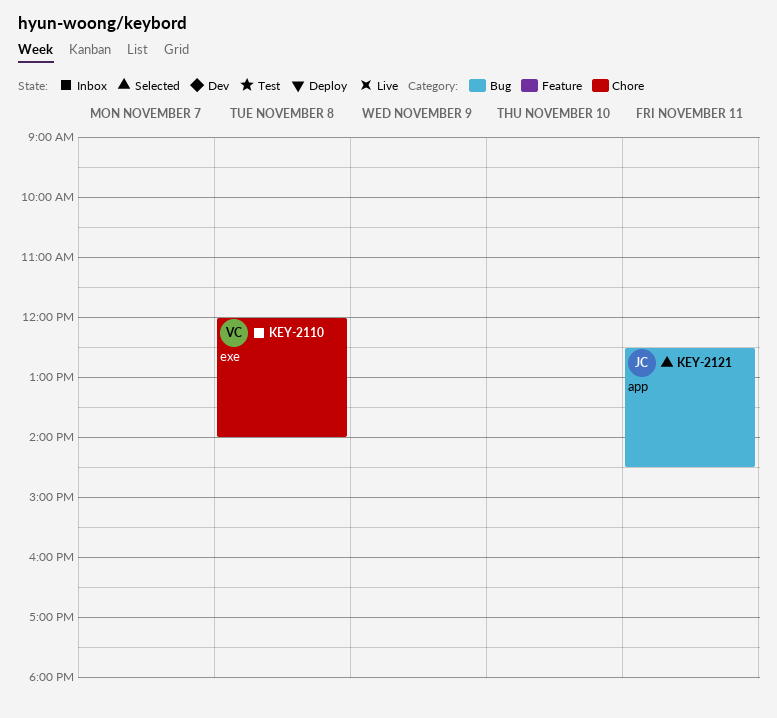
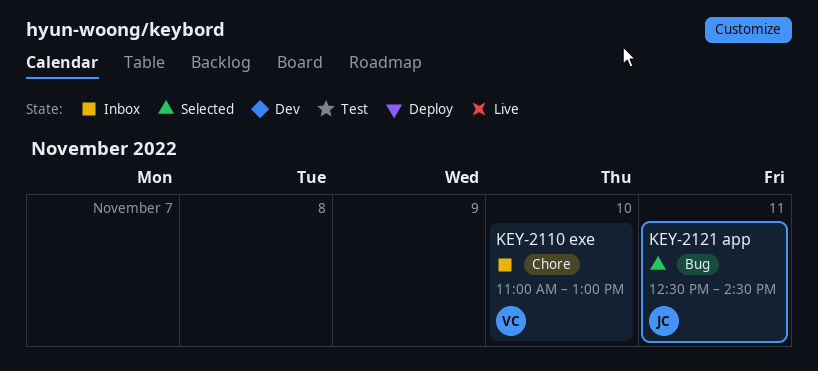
KEY-2110, day: Nov 8 -> Nov 10
KEY-2110, begins: 12:00 -> 11:00
KEY-2110, ends: 14:00 -> 13:00

